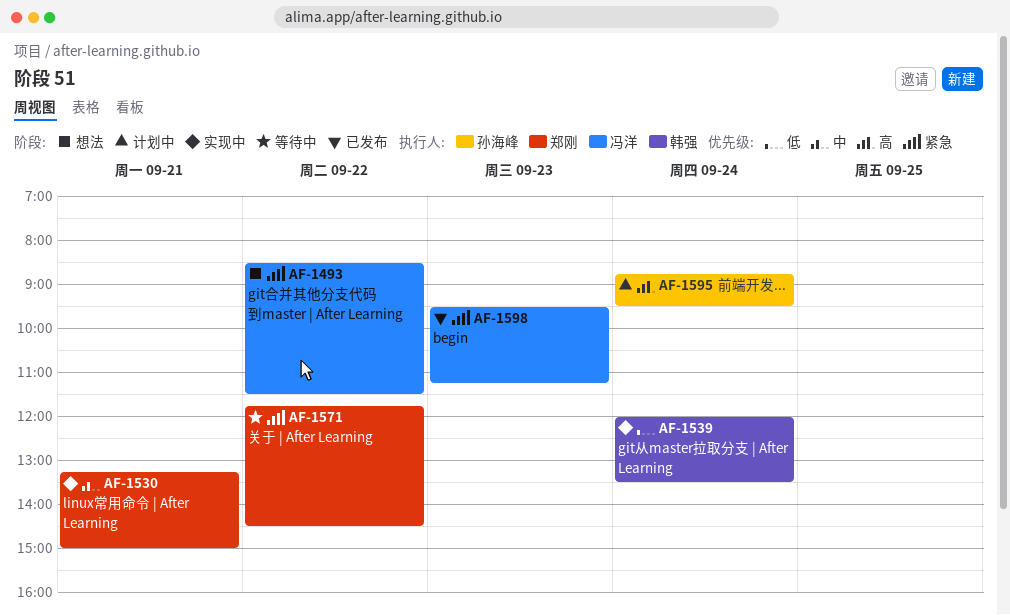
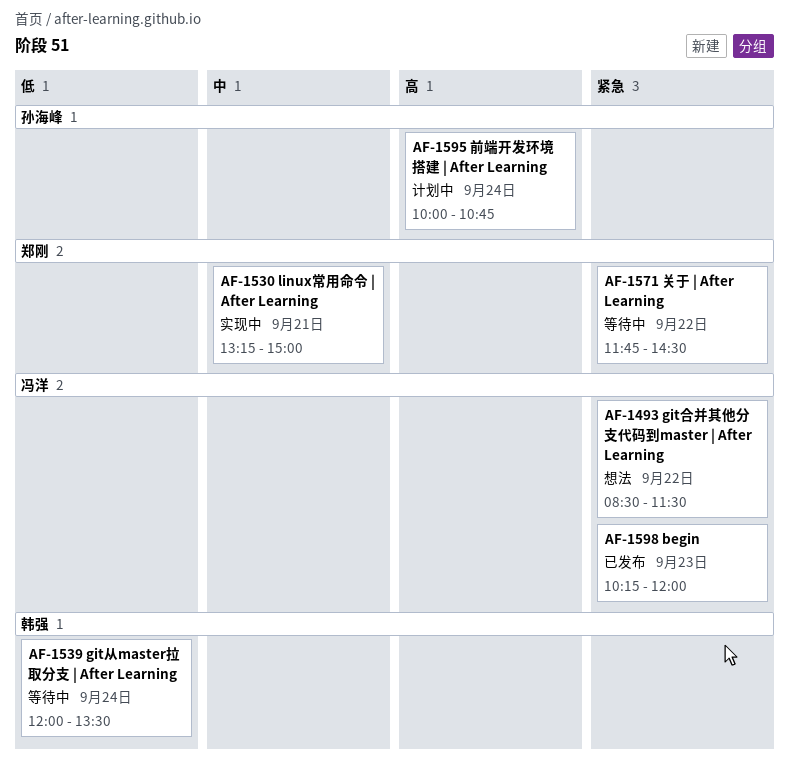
AF-1539, status: 实现中 -> 等待中
AF-1595, begins: 08:45 -> 10:00
AF-1595, ends: 09:30 -> 10:45
AF-1598, begins: 09:30 -> 10:15
AF-1598, ends: 11:15 -> 12:00

